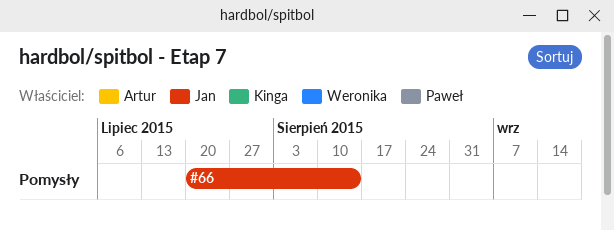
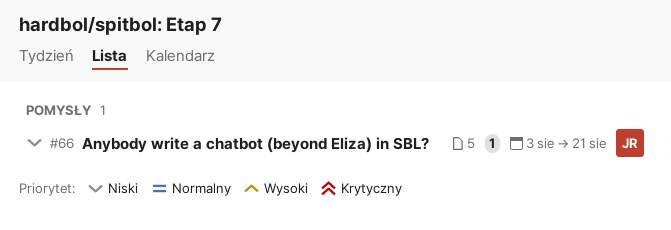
#66, start: Jul 20 -> Aug 3
#66, due: Aug 14 -> Aug 21

